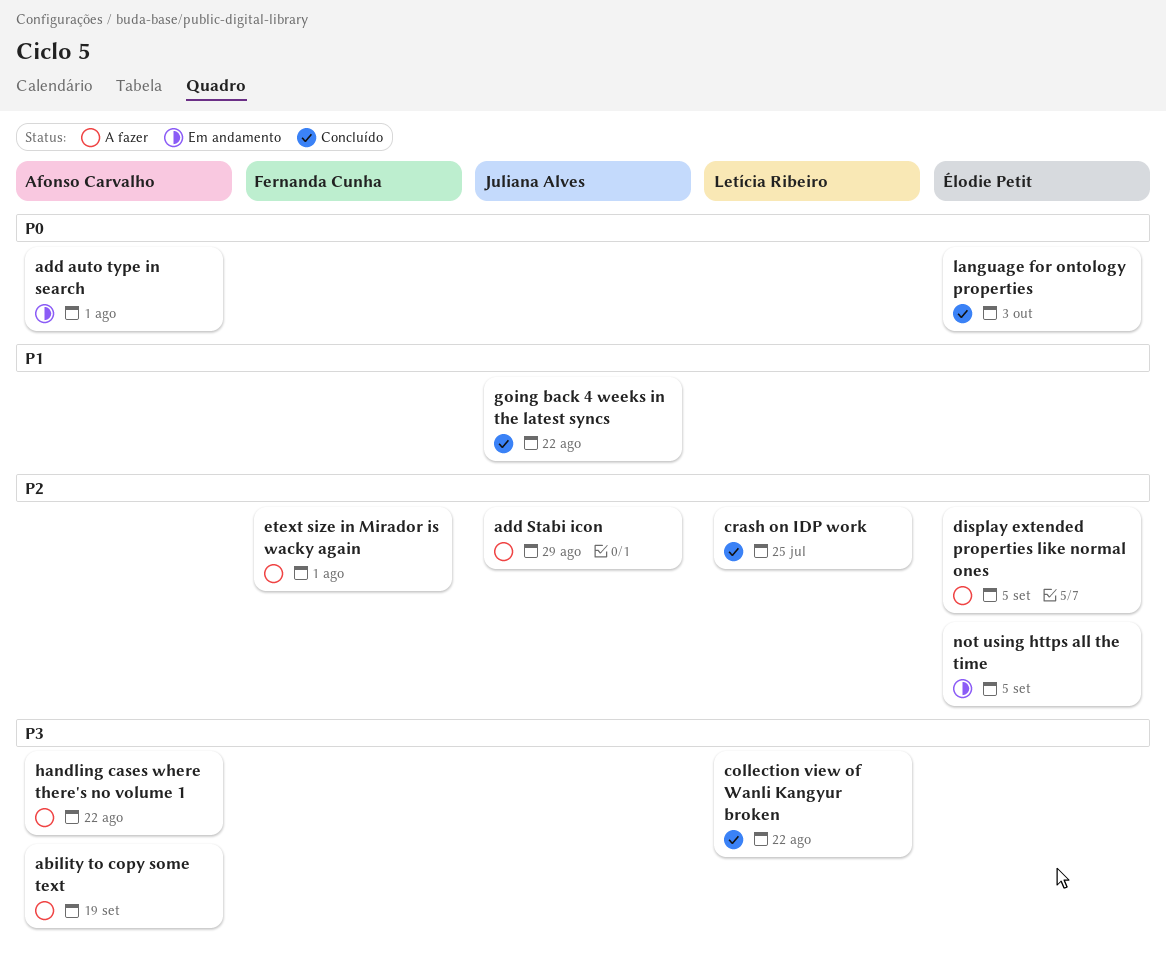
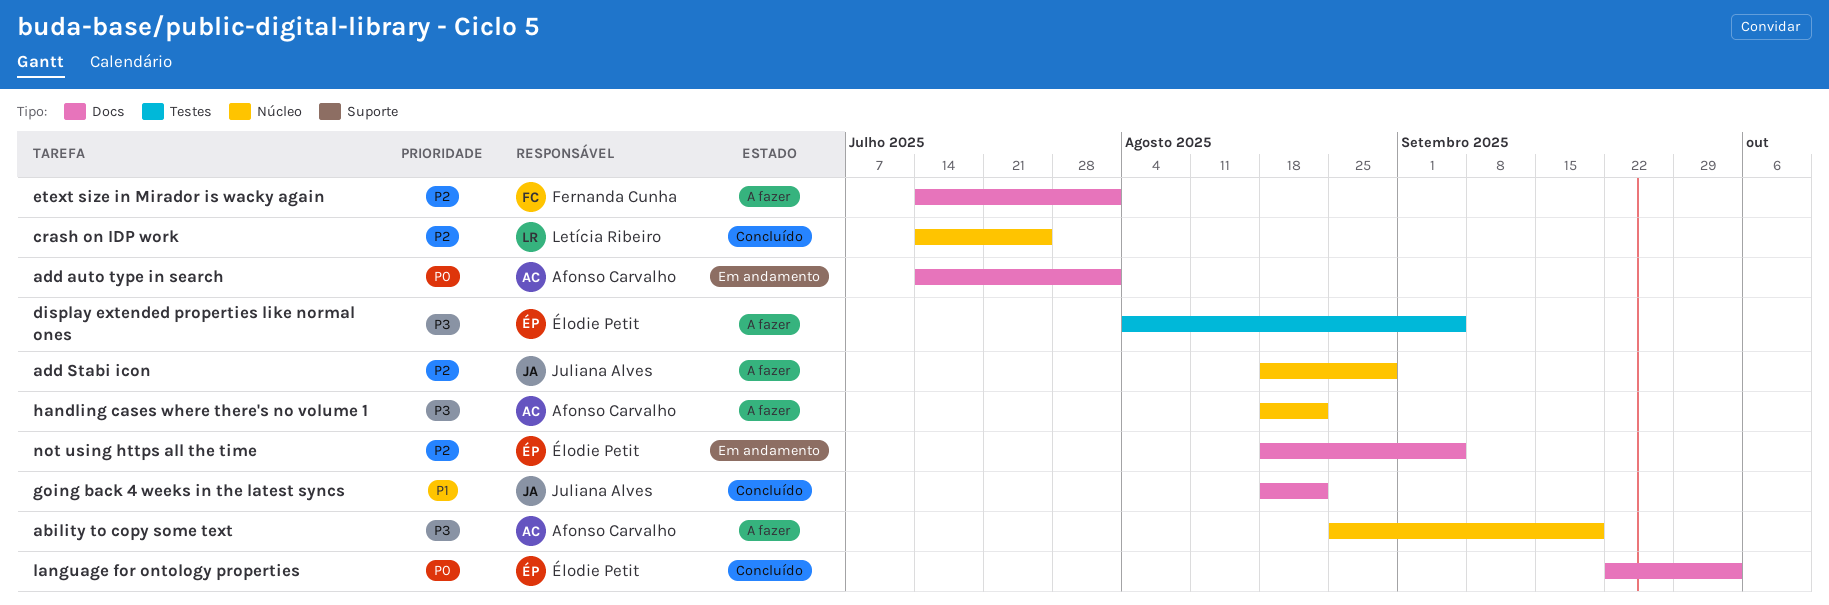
collection view of Wanli Kangyur broken: present -> none
display extended properties like normal ones, priority: P2 -> P3

